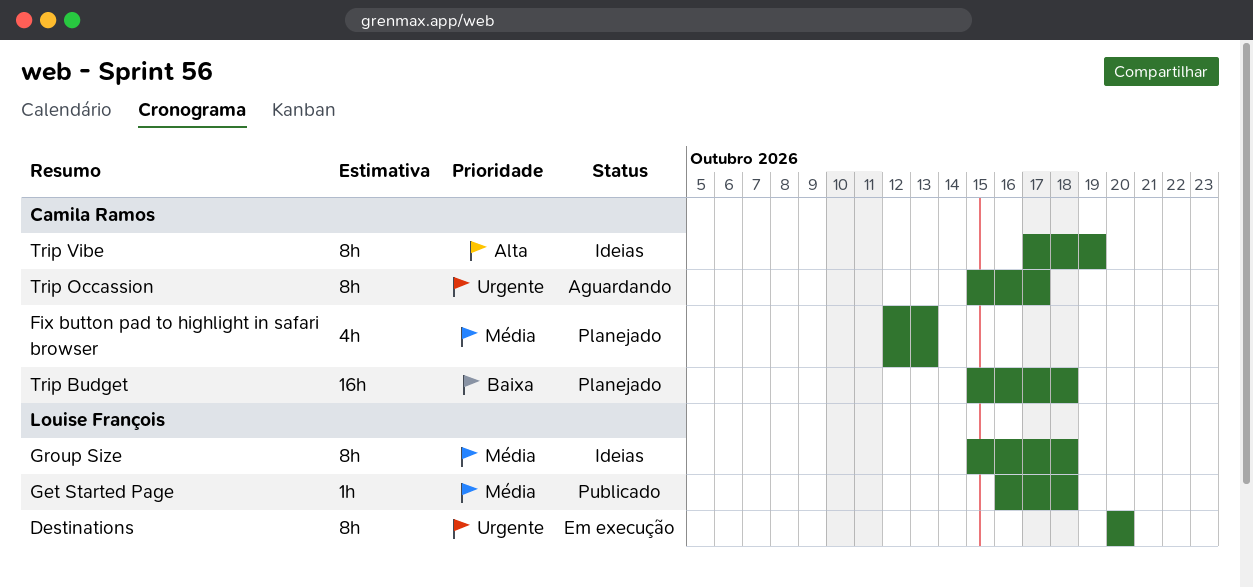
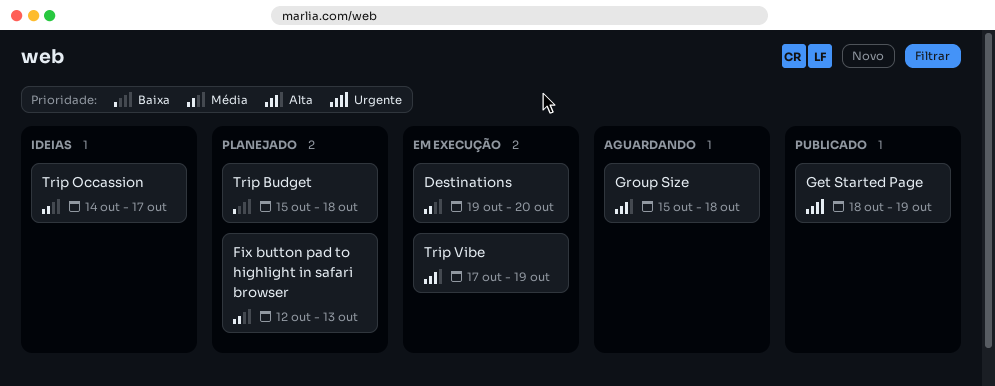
Destinations, priority: Urgente -> Média
Destinations, start: Oct 20 -> Oct 19
Get Started Page, priority: Média -> Urgente
Get Started Page, start: Oct 16 -> Oct 18
Get Started Page, due: Oct 18 -> Oct 19
Group Size, status: Ideias -> Aguardando
Group Size, priority: Média -> Alta
Trip Occassion, status: Aguardando -> Ideias
Trip Occassion, priority: Urgente -> Média
Trip Occassion, start: Oct 15 -> Oct 14
Trip Vibe, status: Ideias -> Em execução

